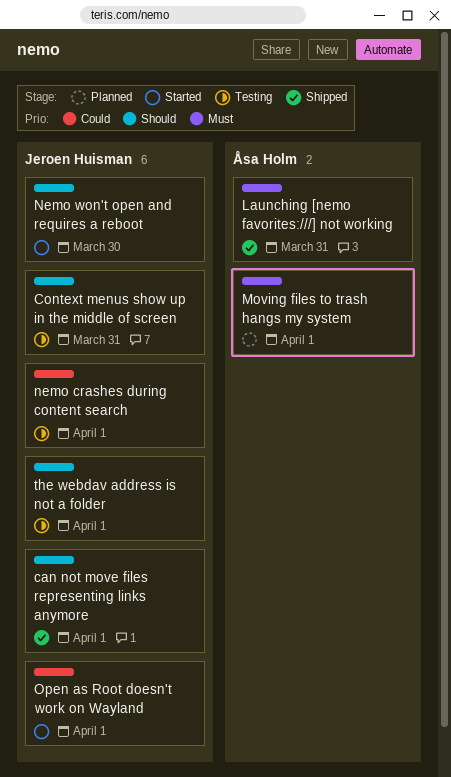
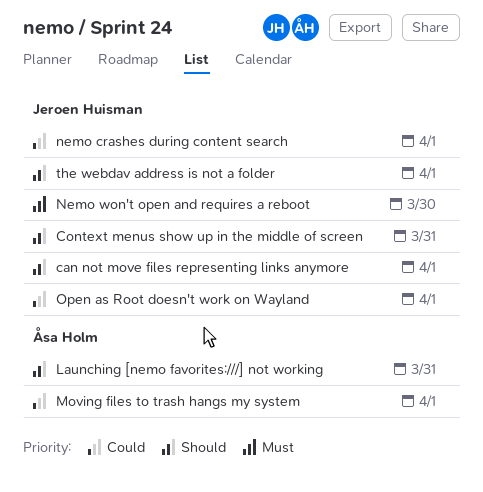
Launching [nemo favorites:///] not working, priority: Must -> Should
Moving files to trash hangs my system, priority: Must -> Could
Nemo won't open and requires a reboot, priority: Should -> Must

